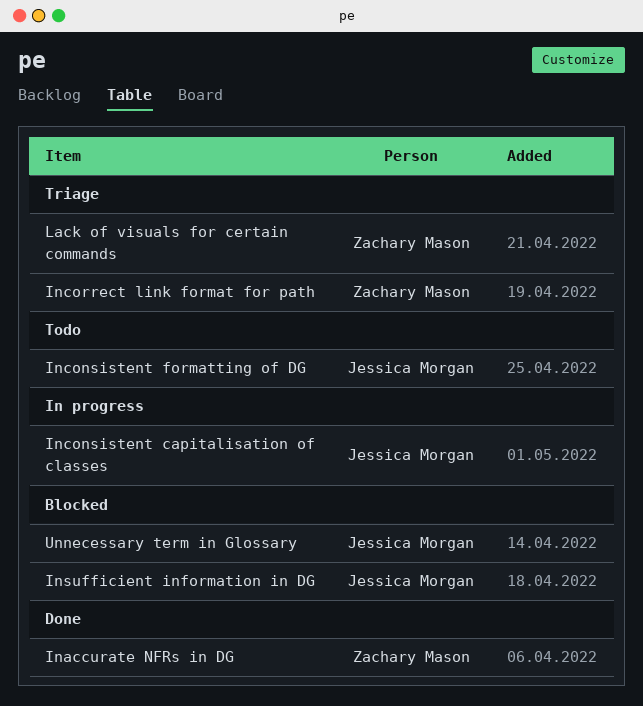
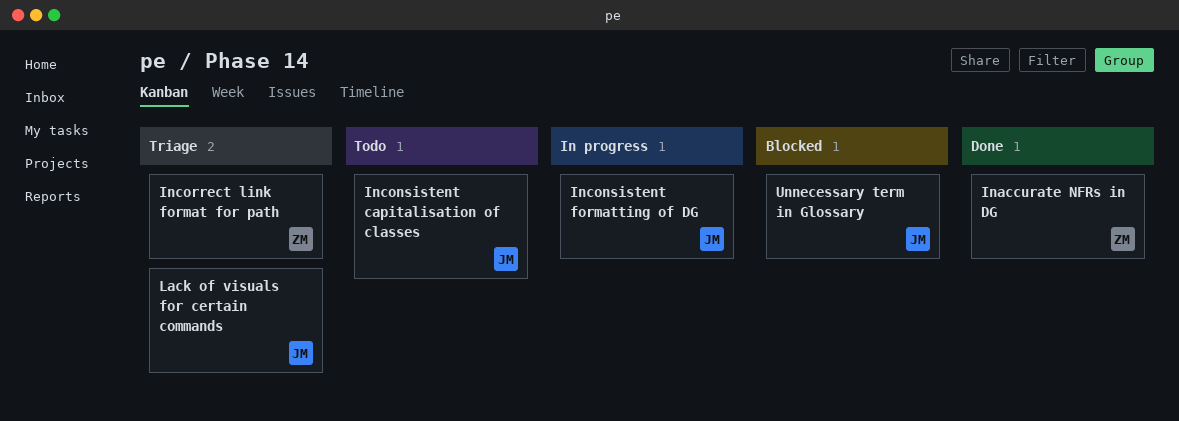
Inconsistent capitalisation of classes, status: In progress -> Todo
Inconsistent formatting of DG, status: Todo -> In progress
Insufficient information in DG: present -> none
Lack of visuals for certain commands, owner: Zachary Mason -> Jessica Morgan

